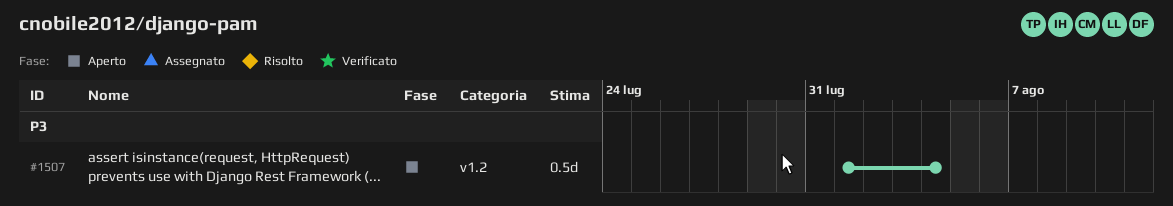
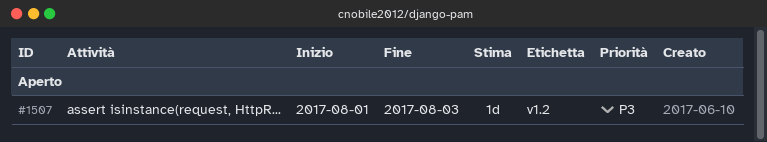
#1507, estimate: 0.5d -> 1d
#1507, due: Aug 4 -> Aug 3

